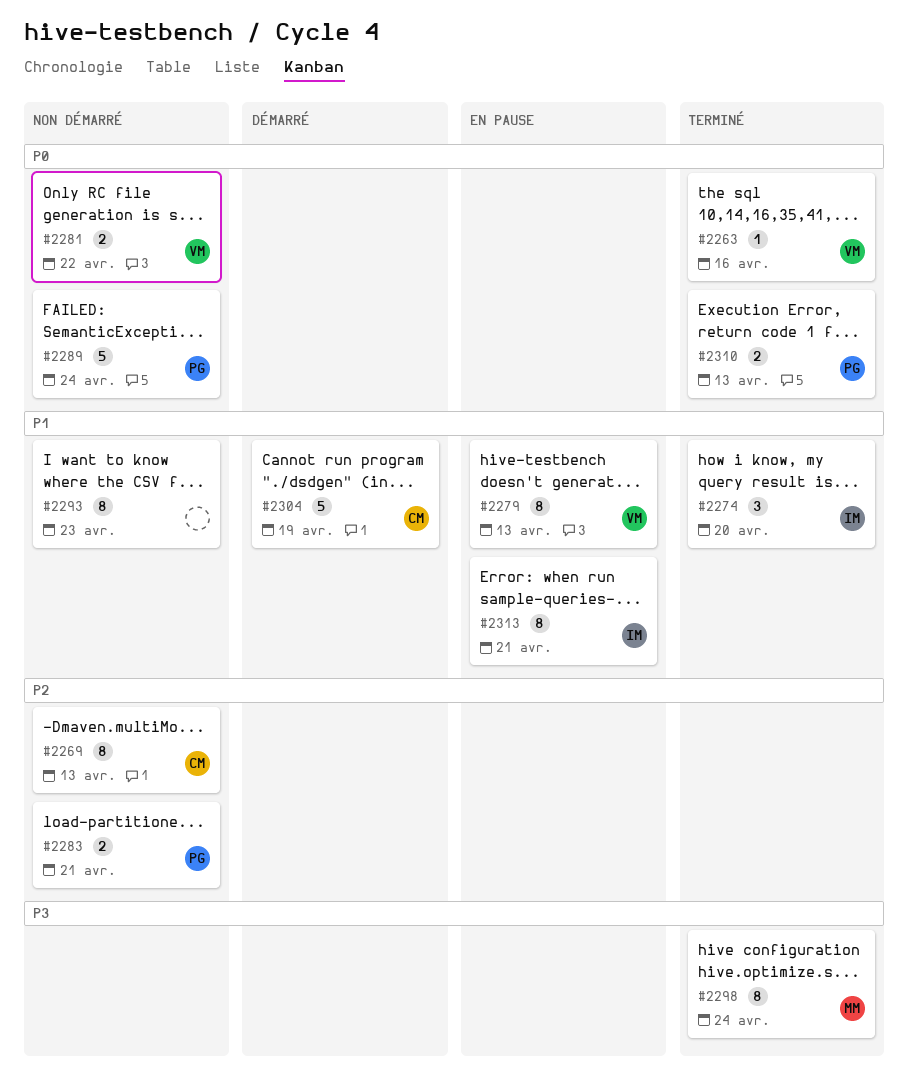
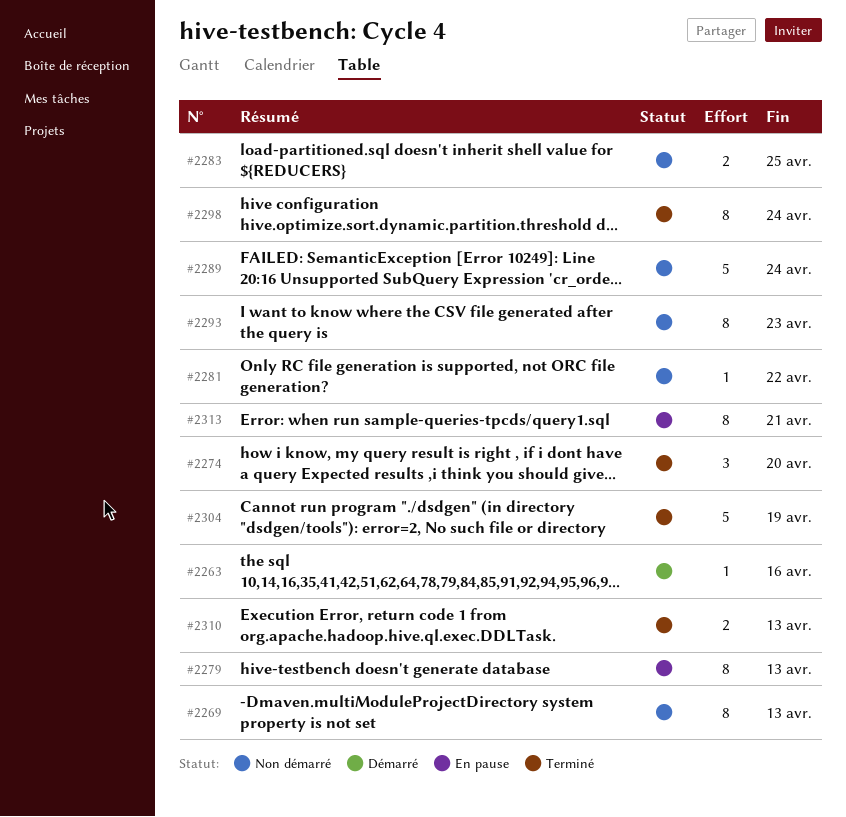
#2263, status: Terminé -> Démarré
#2281, estimate: 2 -> 1
#2283, due: Apr 21 -> Apr 25
#2304, status: Démarré -> Terminé

